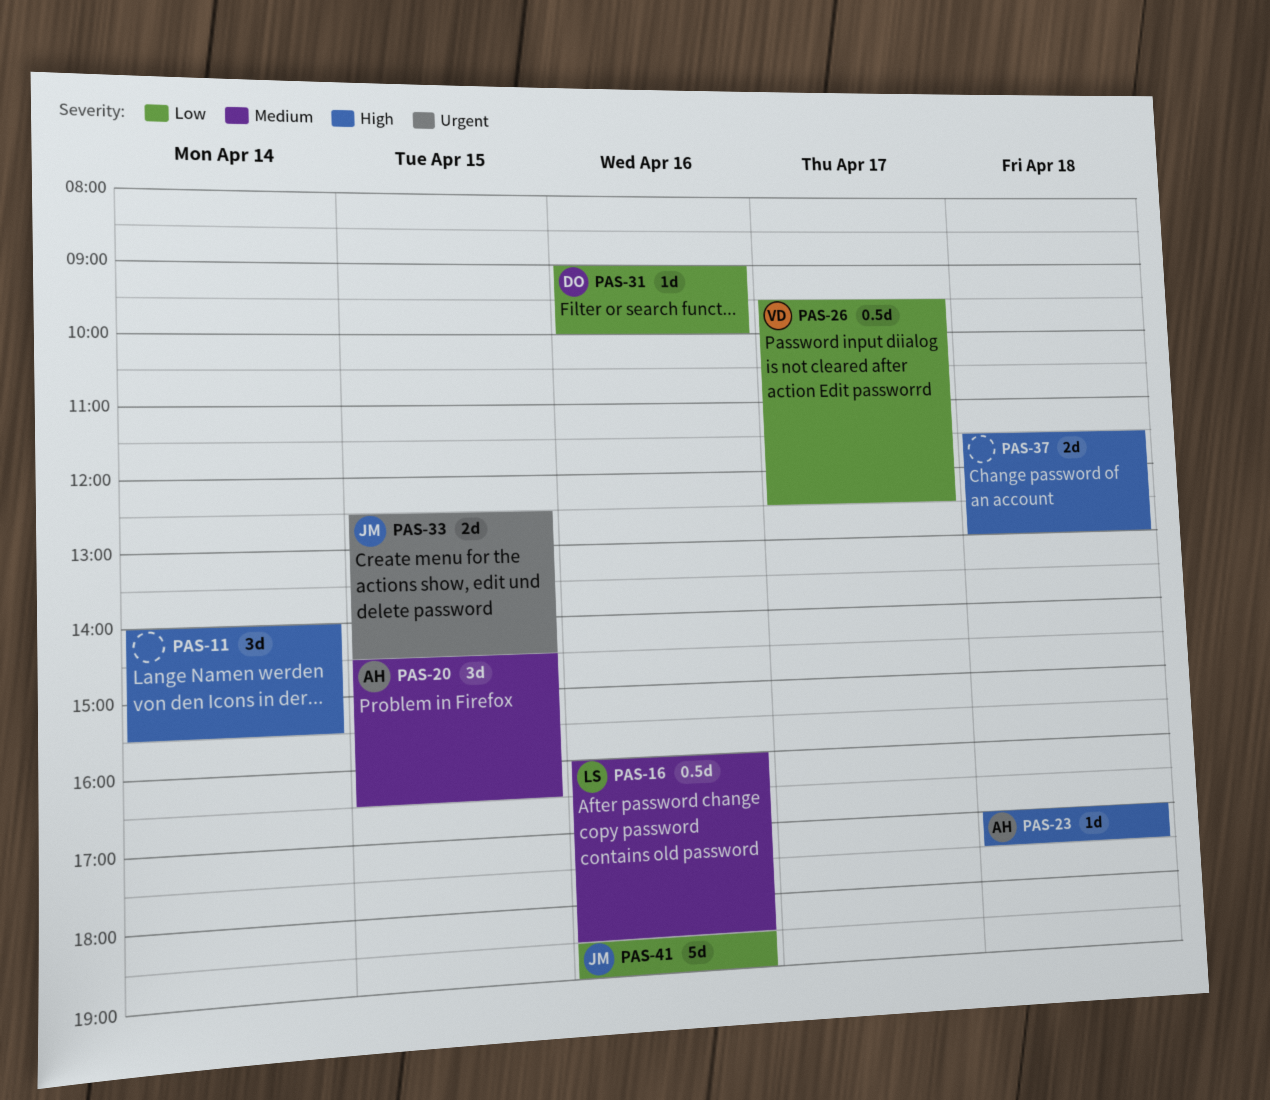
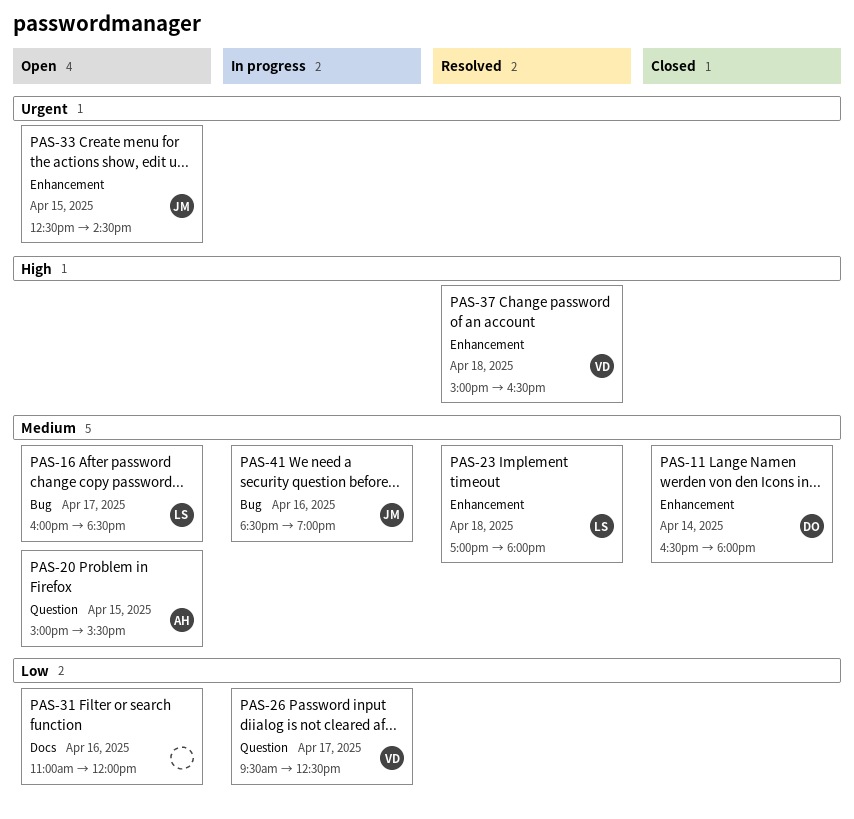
PAS-11, owner: none -> DO
PAS-11, priority: High -> Medium
PAS-11, begins: 14:00 -> 16:30
PAS-11, ends: 15:30 -> 18:00
PAS-16, day: Apr 16 -> Apr 17
PAS-20, begins: 14:30 -> 15:00
PAS-20, ends: 16:30 -> 15:30
PAS-23, owner: AH -> LS
PAS-23, priority: High -> Medium
PAS-23, ends: 17:30 -> 18:00
PAS-31, owner: DO -> none
PAS-31, begins: 09:00 -> 11:00
PAS-31, ends: 10:00 -> 12:00
PAS-37, owner: none -> VD
PAS-37, begins: 11:30 -> 15:00
PAS-37, ends: 13:00 -> 16:30
PAS-41, priority: Low -> Medium

